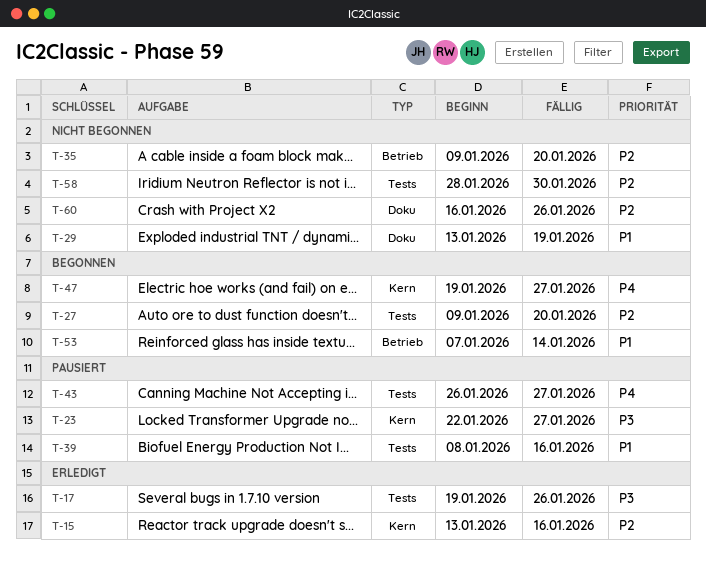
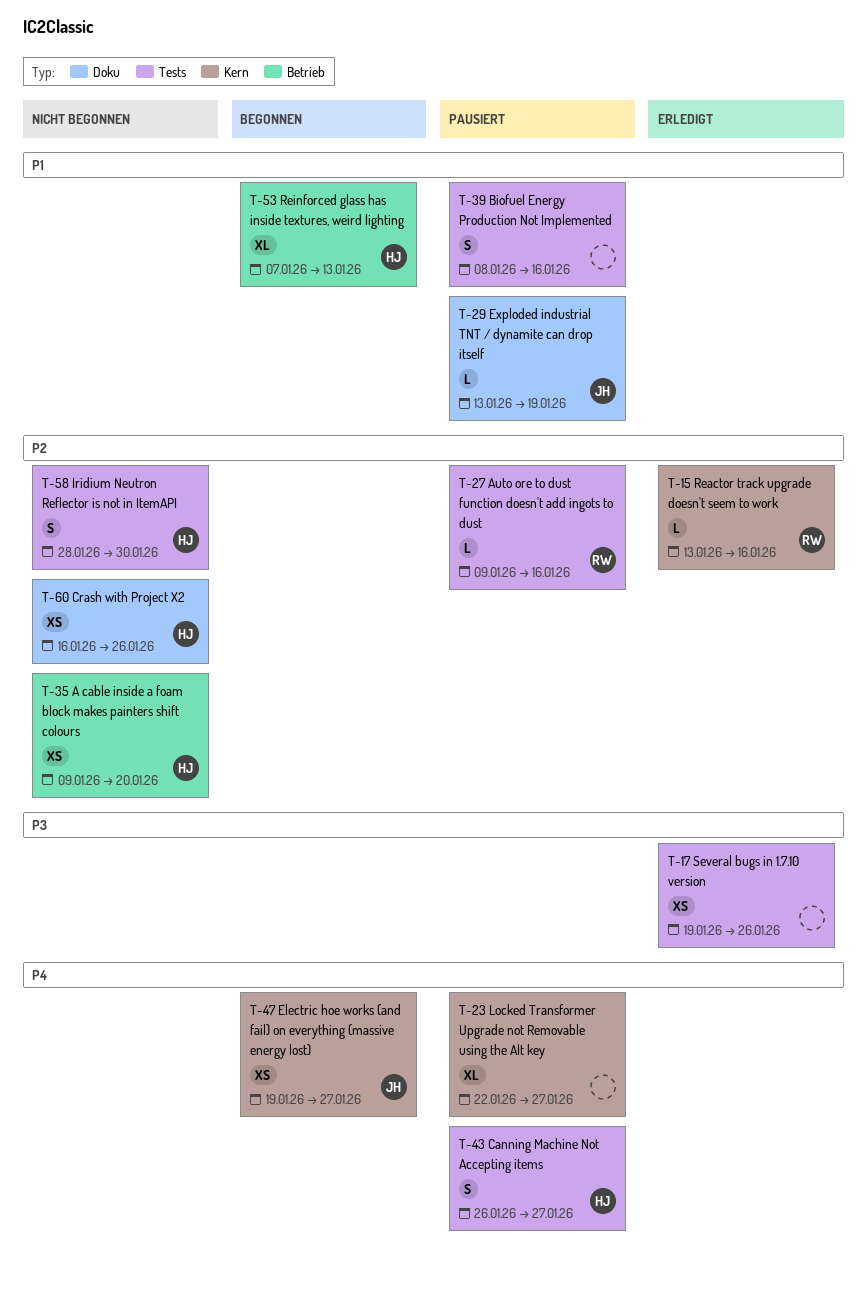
T-23, priority: P3 -> P4
T-27, status: Begonnen -> Pausiert
T-27, due: Jan 20 -> Jan 16
T-29, status: Nicht begonnen -> Pausiert
T-53, due: Jan 14 -> Jan 13

